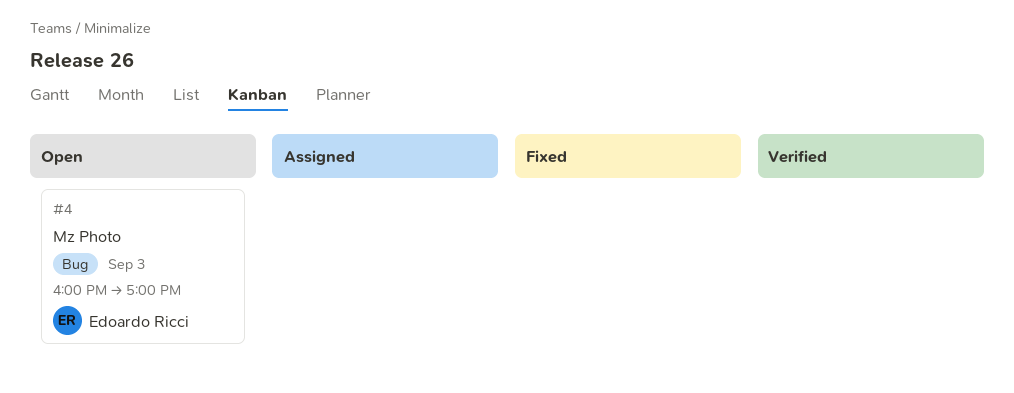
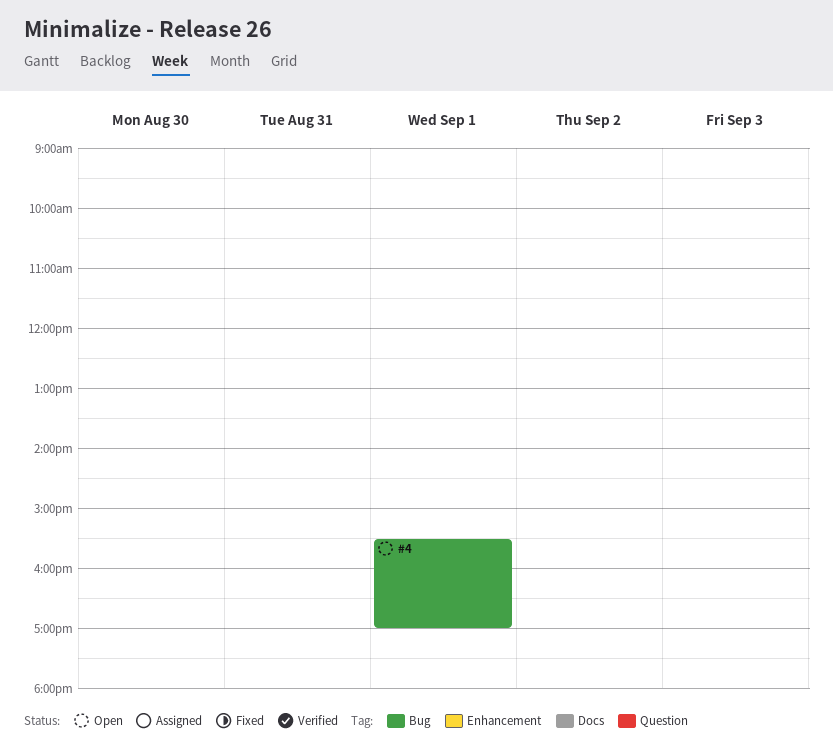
#4, day: Sep 3 -> Sep 1
#4, begins: 16:00 -> 15:30

